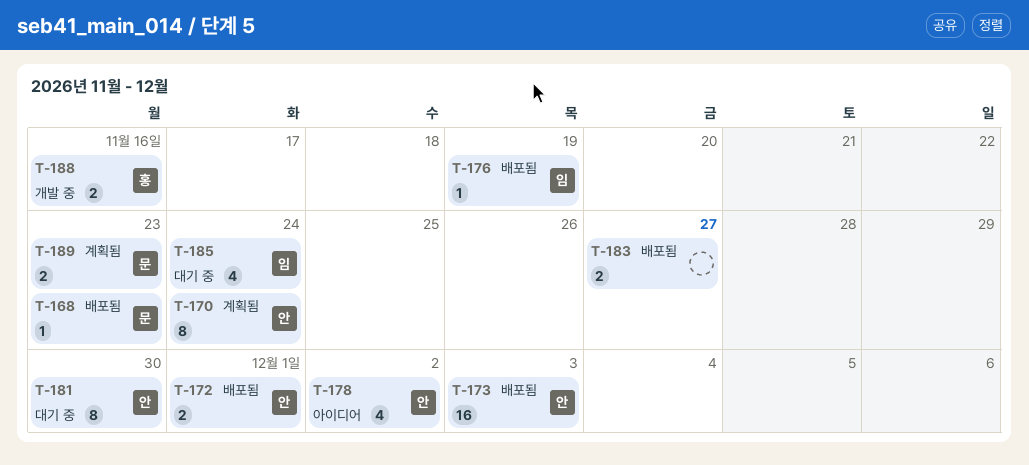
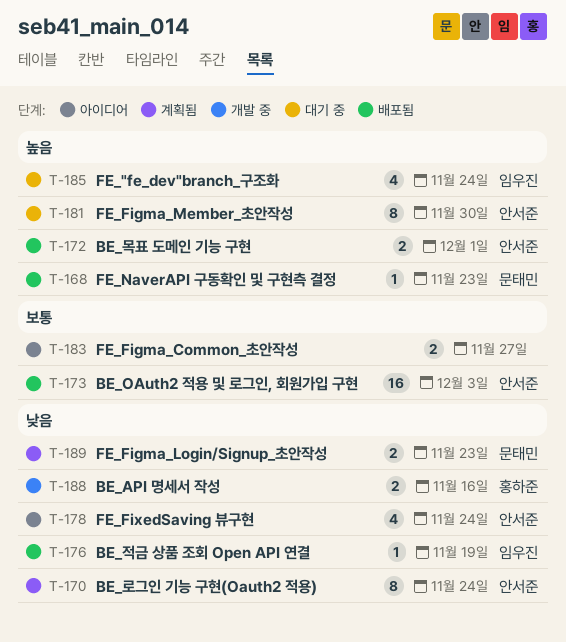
T-178, due: Dec 2 -> Nov 24
T-183, status: 배포됨 -> 아이디어

